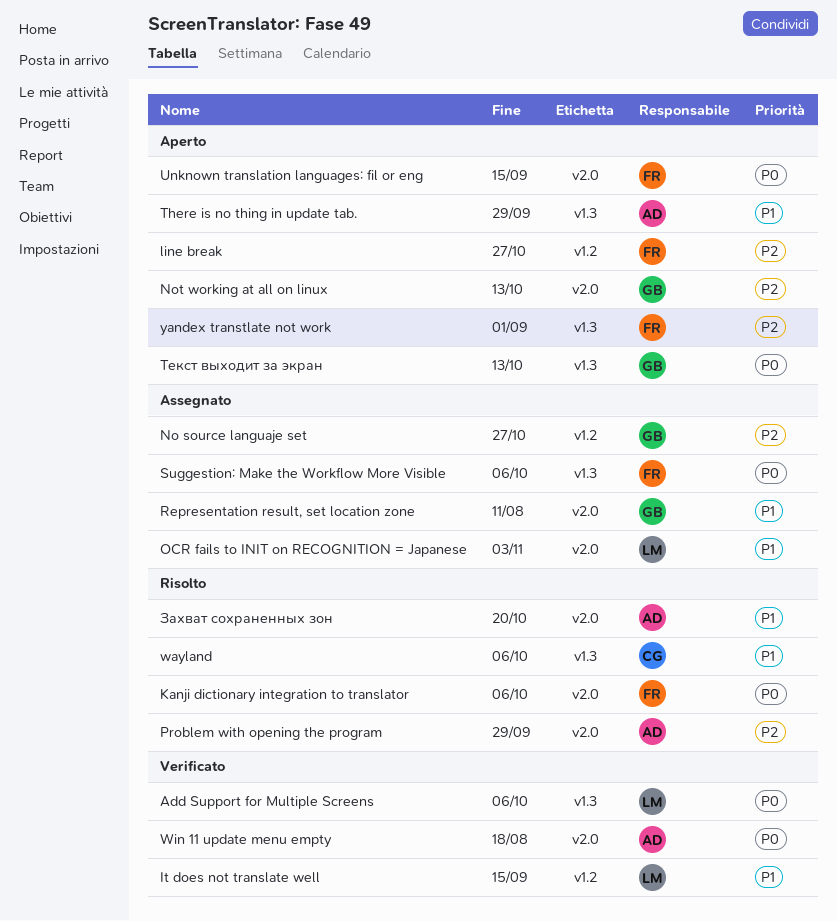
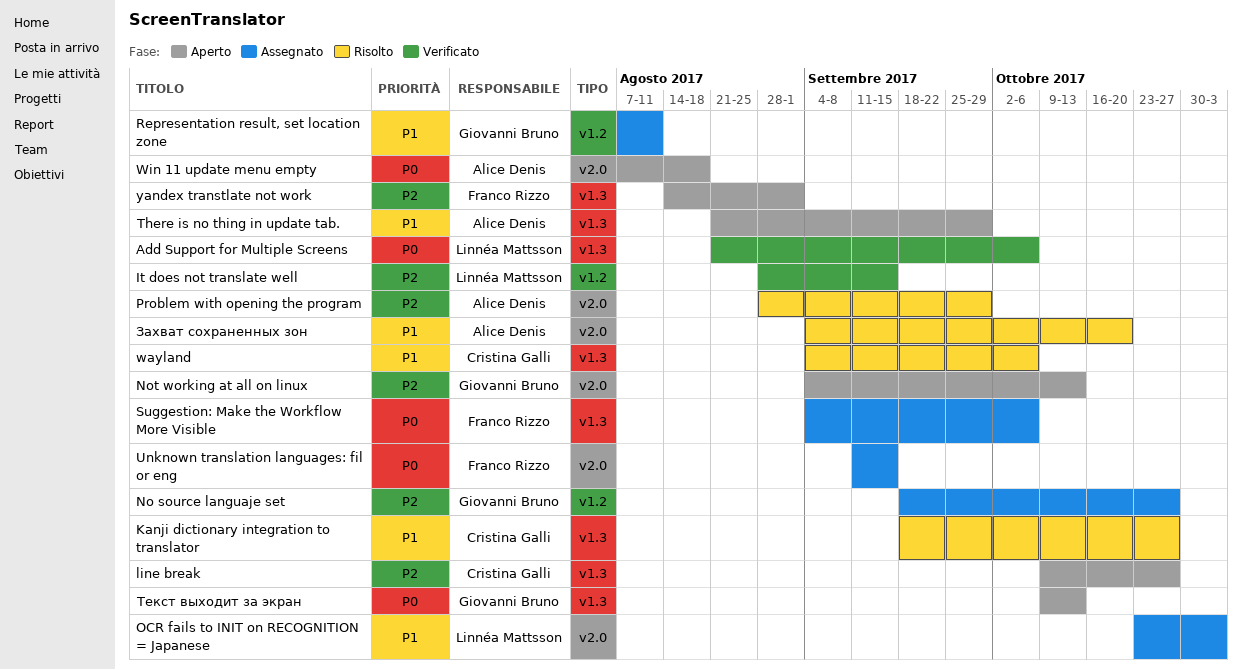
It does not translate well, priority: P1 -> P2
Kanji dictionary integration to translator, owner: Franco Rizzo -> Cristina Galli
Kanji dictionary integration to translator, priority: P0 -> P1
Kanji dictionary integration to translator, label: v2.0 -> v1.3
Kanji dictionary integration to translator, due: Oct 6 -> Oct 27
line break, owner: Franco Rizzo -> Cristina Galli
line break, label: v1.2 -> v1.3
Representation result, set location zone, label: v2.0 -> v1.2
Unknown translation languages: fil or eng, status: Aperto -> Assegnato
Win 11 update menu empty, status: Verificato -> Aperto

